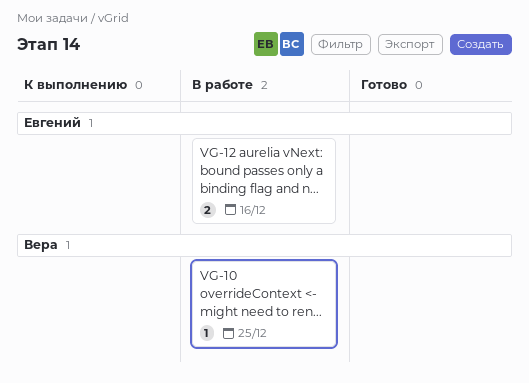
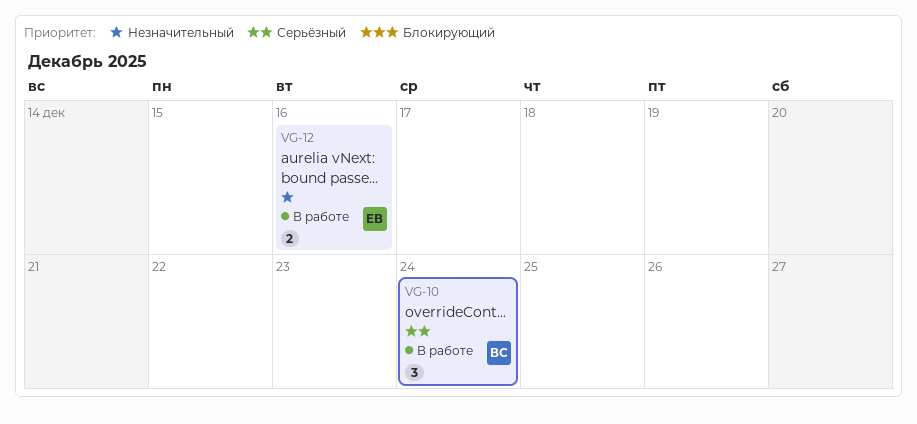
VG-10, estimate: 1 -> 3
VG-10, due: Dec 25 -> Dec 24

